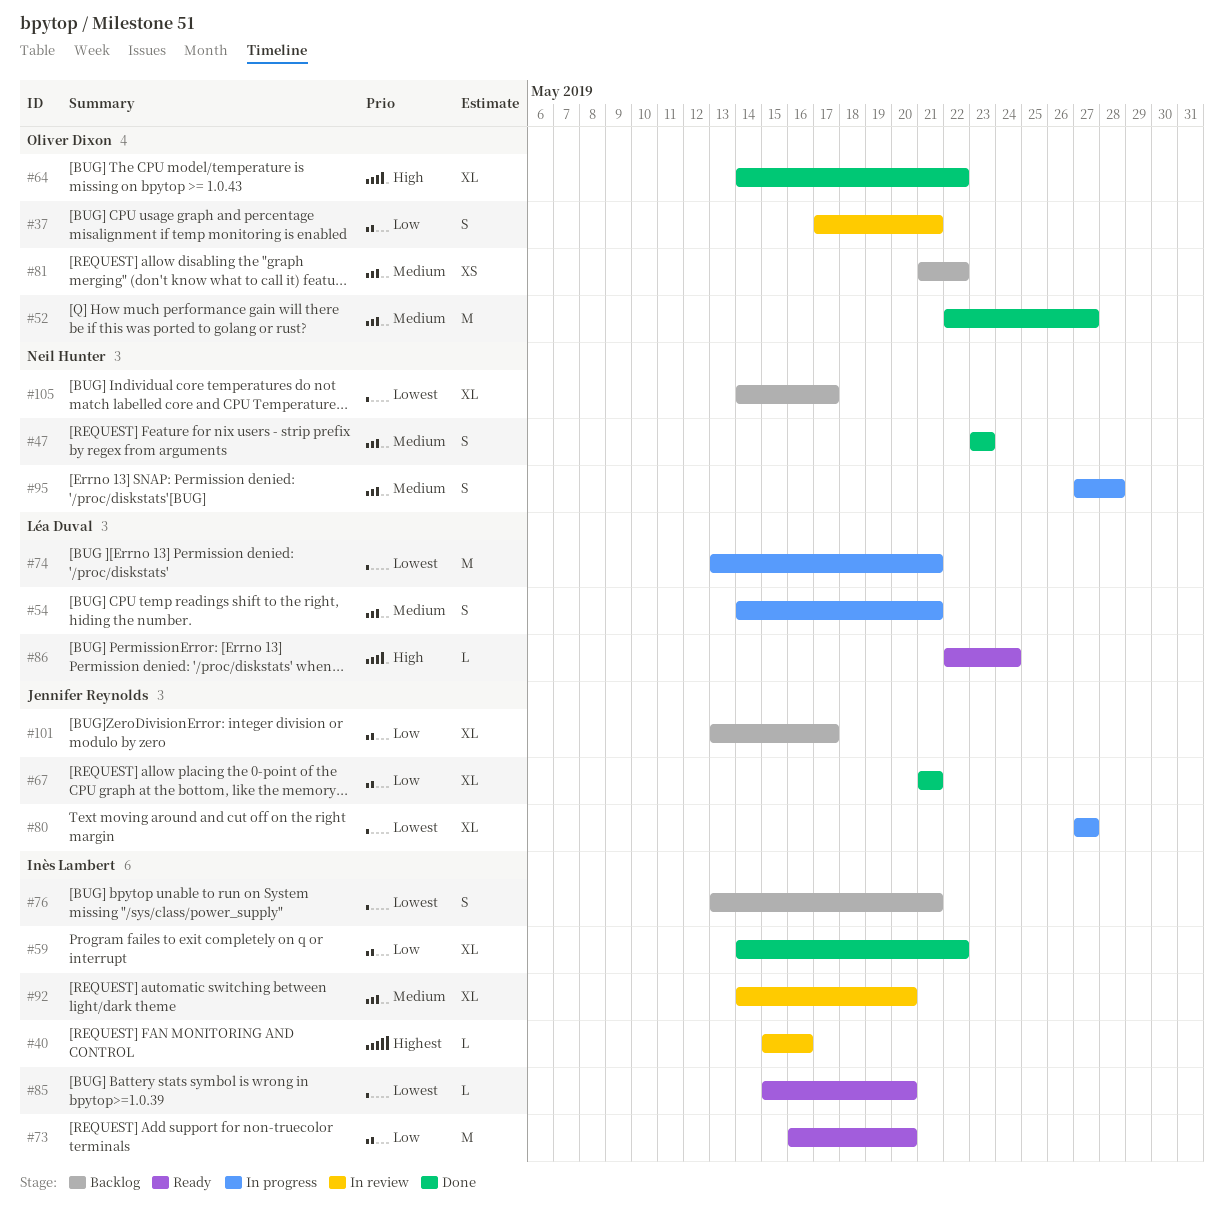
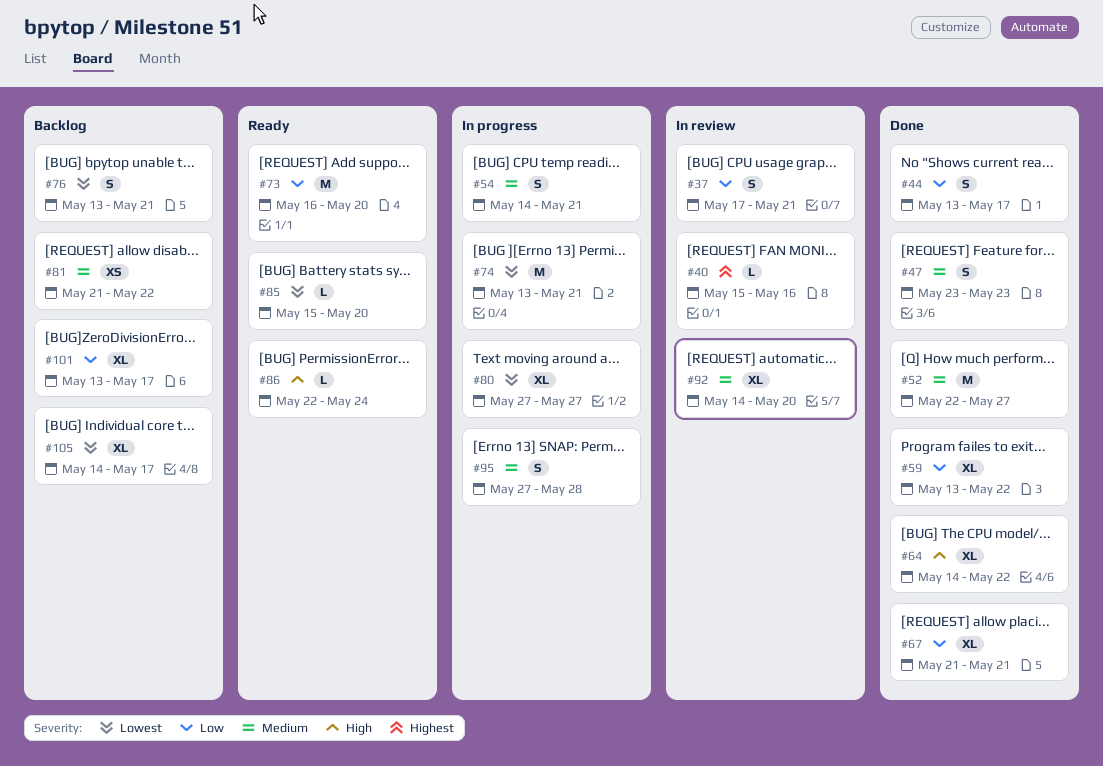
#44: none -> present
#59, start: May 14 -> May 13

